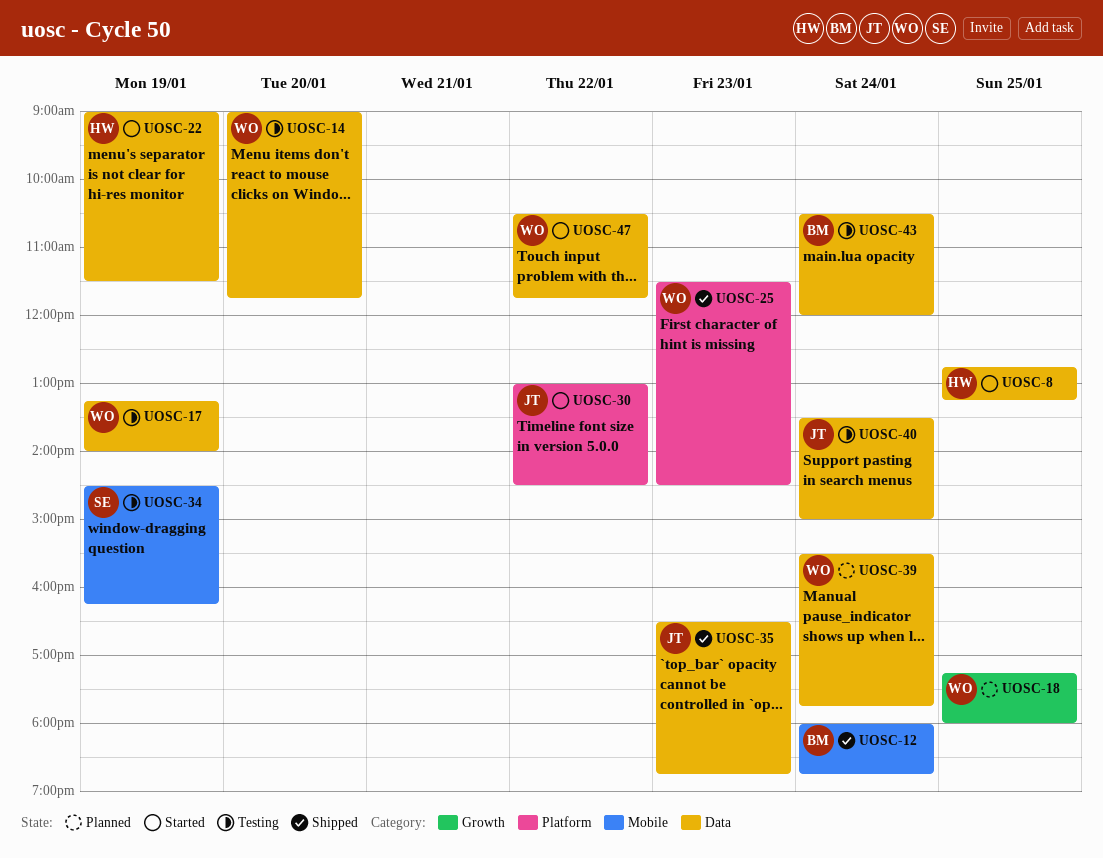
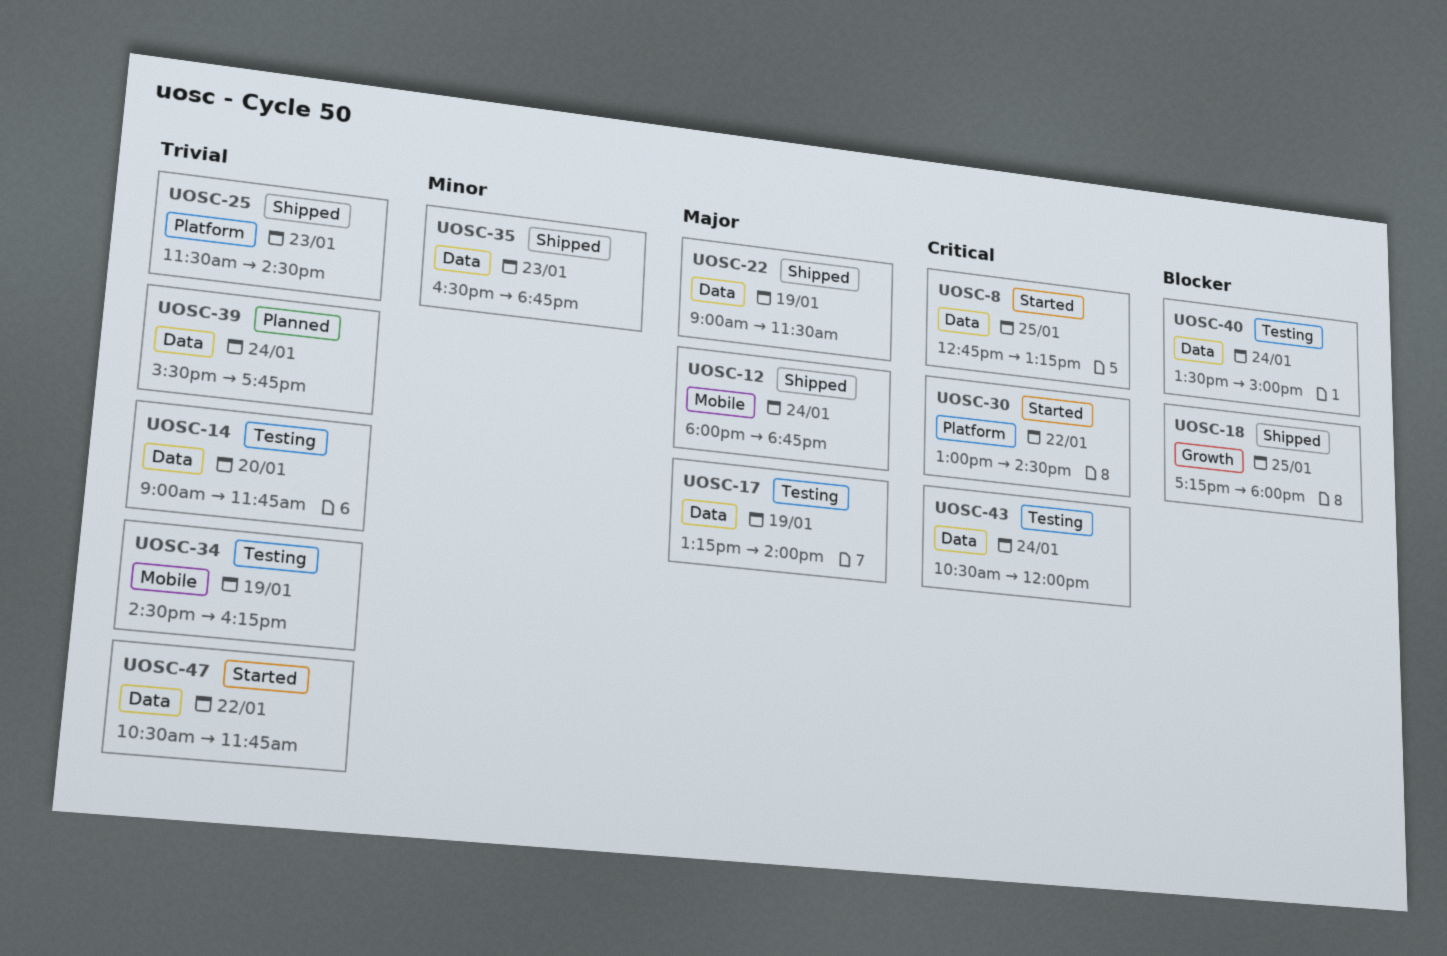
UOSC-18, status: Planned -> Shipped
UOSC-22, status: Started -> Shipped

